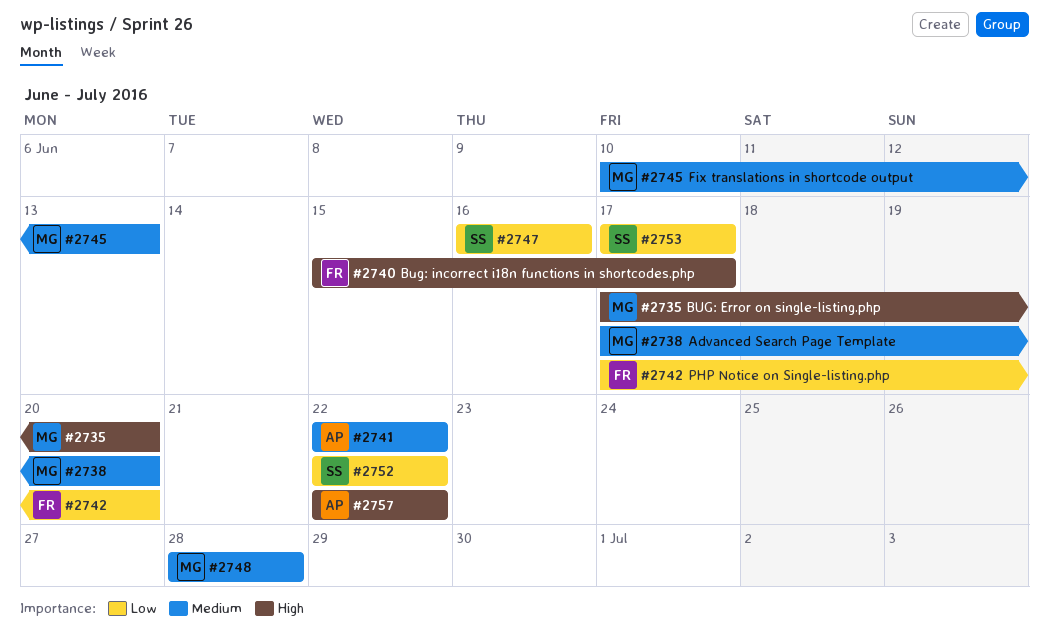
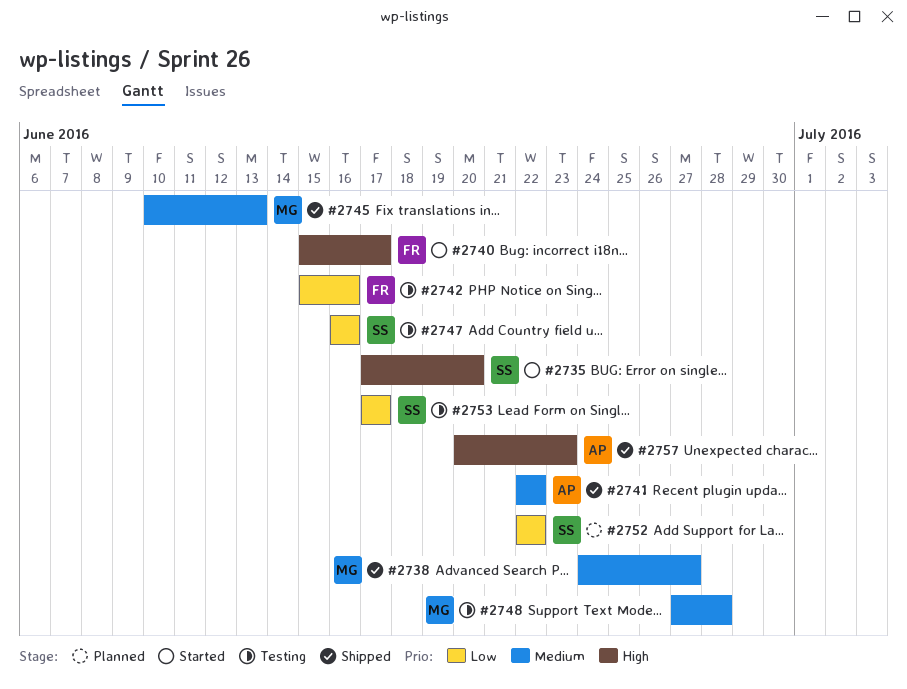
#2735, owner: MG -> SS
#2738, start: Jun 17 -> Jun 24
#2738, due: Jun 20 -> Jun 27
#2742, start: Jun 17 -> Jun 15
#2742, due: Jun 20 -> Jun 16
#2748, start: Jun 28 -> Jun 27
#2757, start: Jun 22 -> Jun 20
#2757, due: Jun 22 -> Jun 23

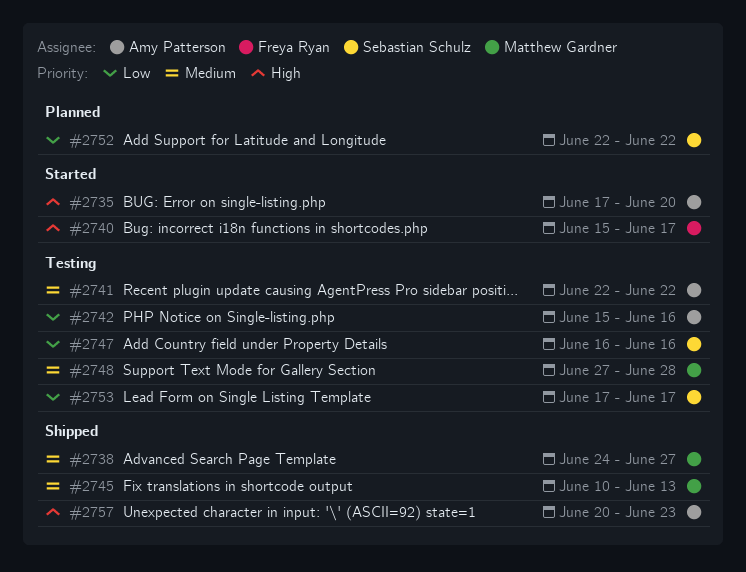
#2735, owner: Sebastian Schulz -> Amy Patterson
#2741, status: Shipped -> Testing
#2742, owner: Freya Ryan -> Amy Patterson

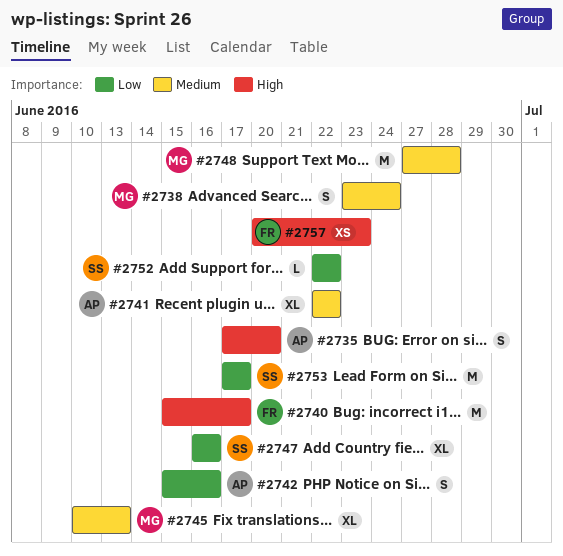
#2738, start: Jun 24 -> Jun 23
#2738, due: Jun 27 -> Jun 24
#2757, owner: Amy Patterson -> Freya Ryan

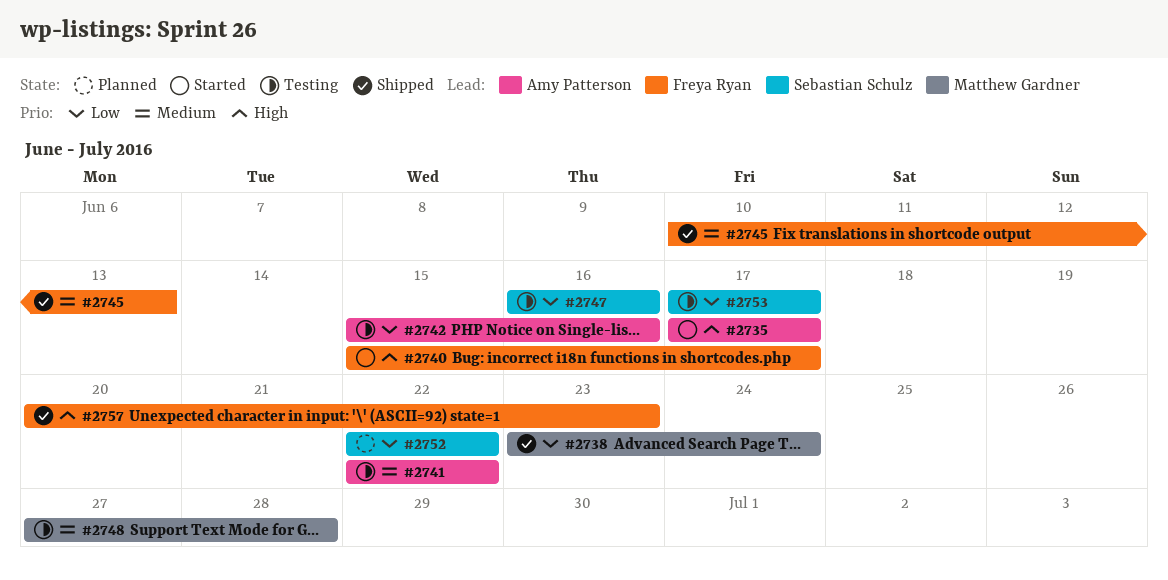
#2735, due: Jun 20 -> Jun 17
#2738, priority: Medium -> Low
#2745, owner: Matthew Gardner -> Freya Ryan

